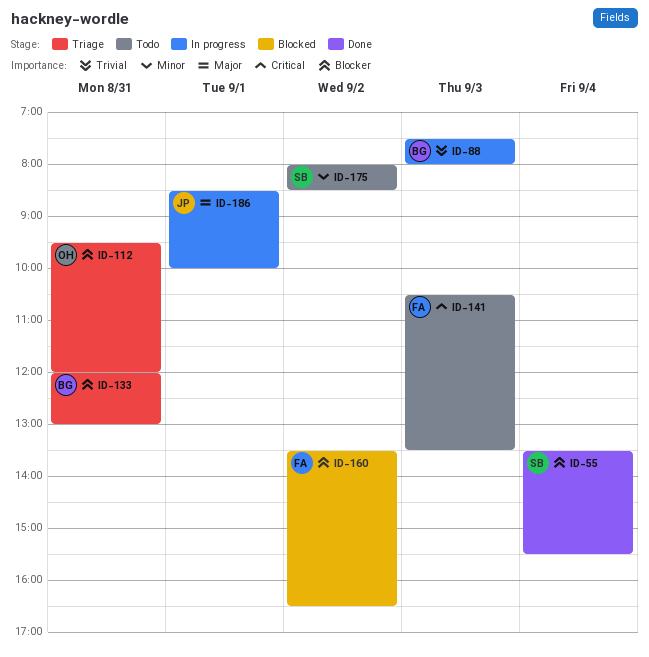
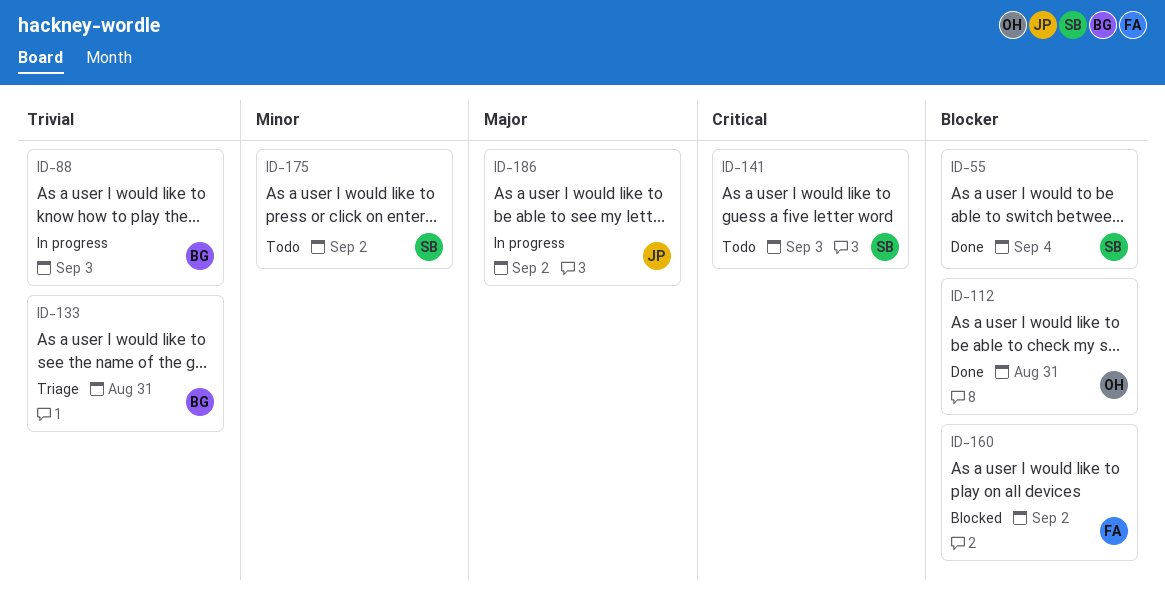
ID-112, status: Triage -> Done
ID-133, priority: Blocker -> Trivial
ID-141, owner: FA -> SB
ID-186, day: Sep 1 -> Sep 2

